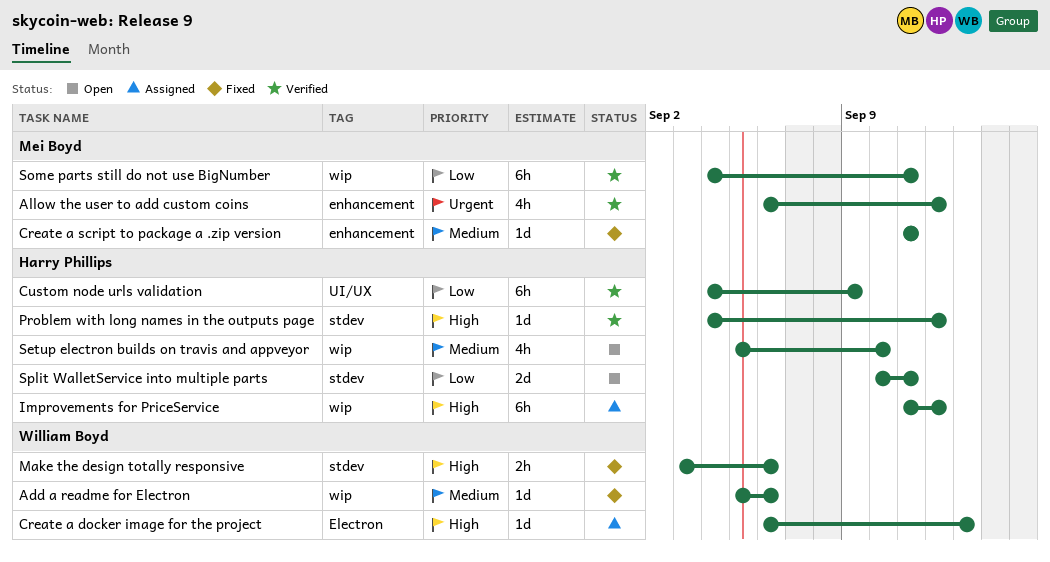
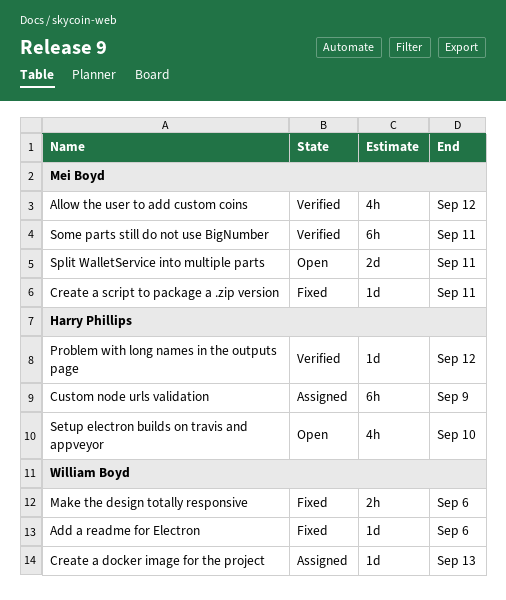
Custom node urls validation, status: Verified -> Assigned
Improvements for PriceService: present -> none
Split WalletService into multiple parts, owner: Harry Phillips -> Mei Boyd

